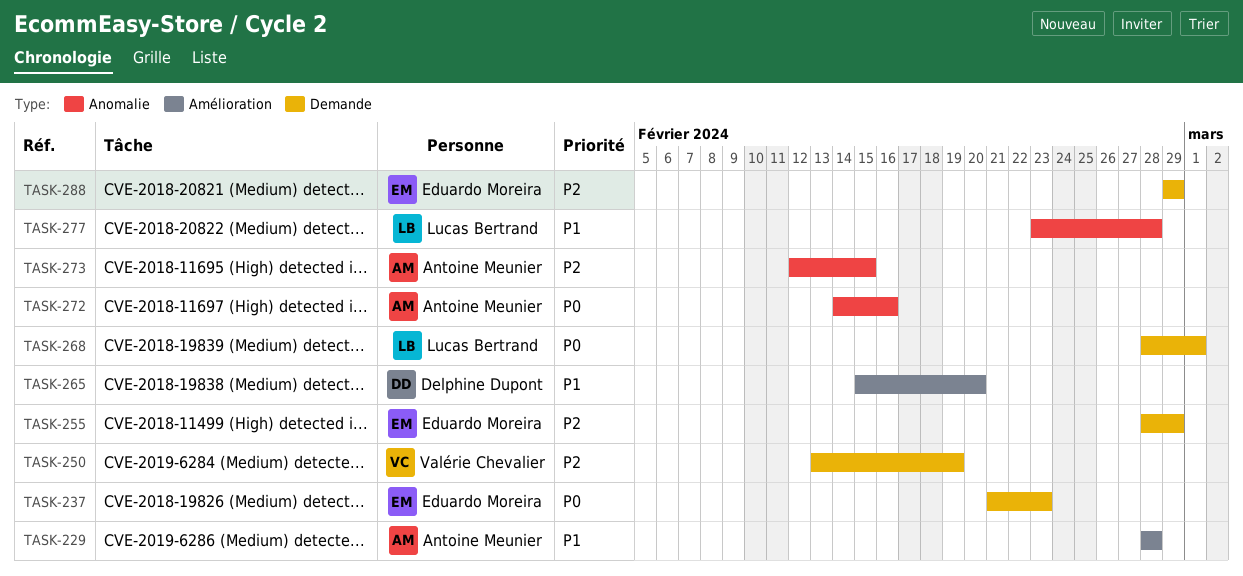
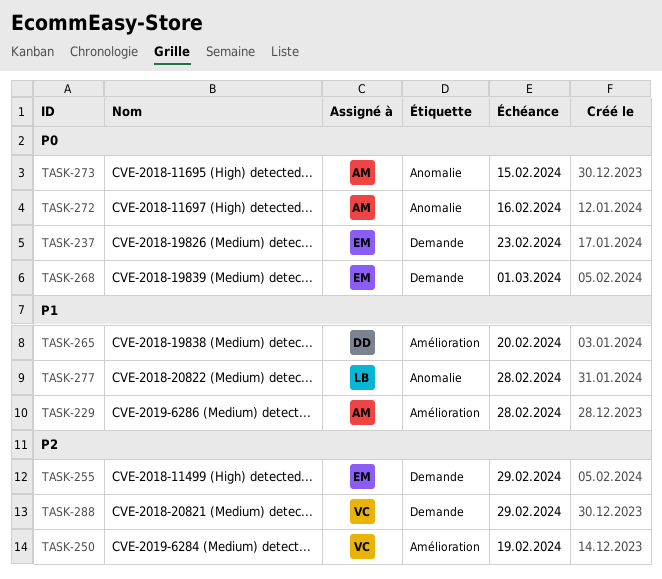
TASK-250, label: Demande -> Amélioration
TASK-268, owner: Lucas Bertrand -> Eduardo Moreira
TASK-273, priority: P2 -> P0
TASK-288, owner: Eduardo Moreira -> Valérie Chevalier

